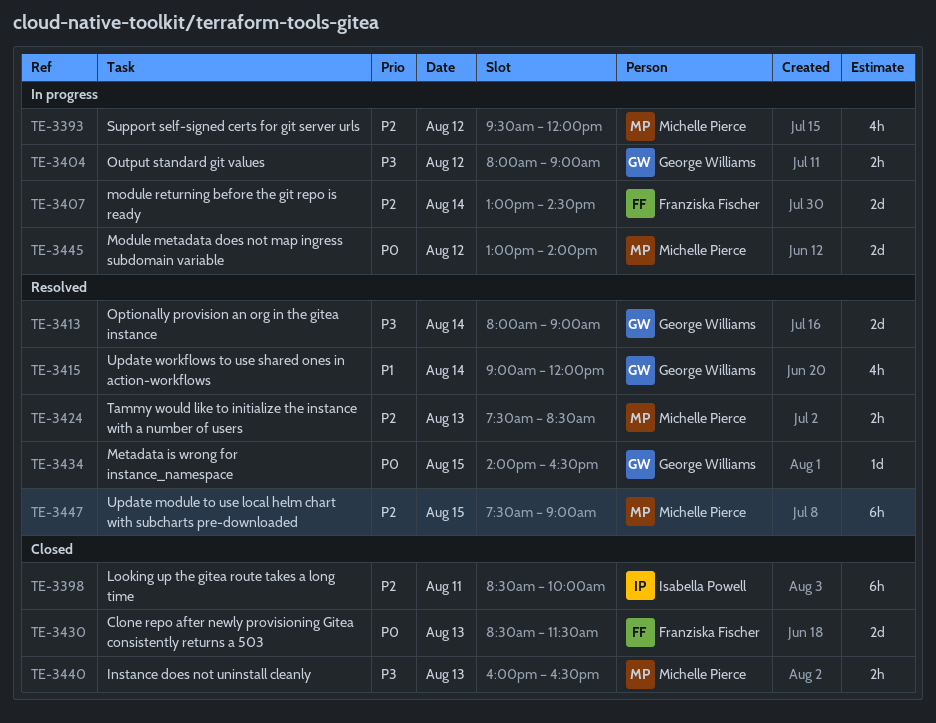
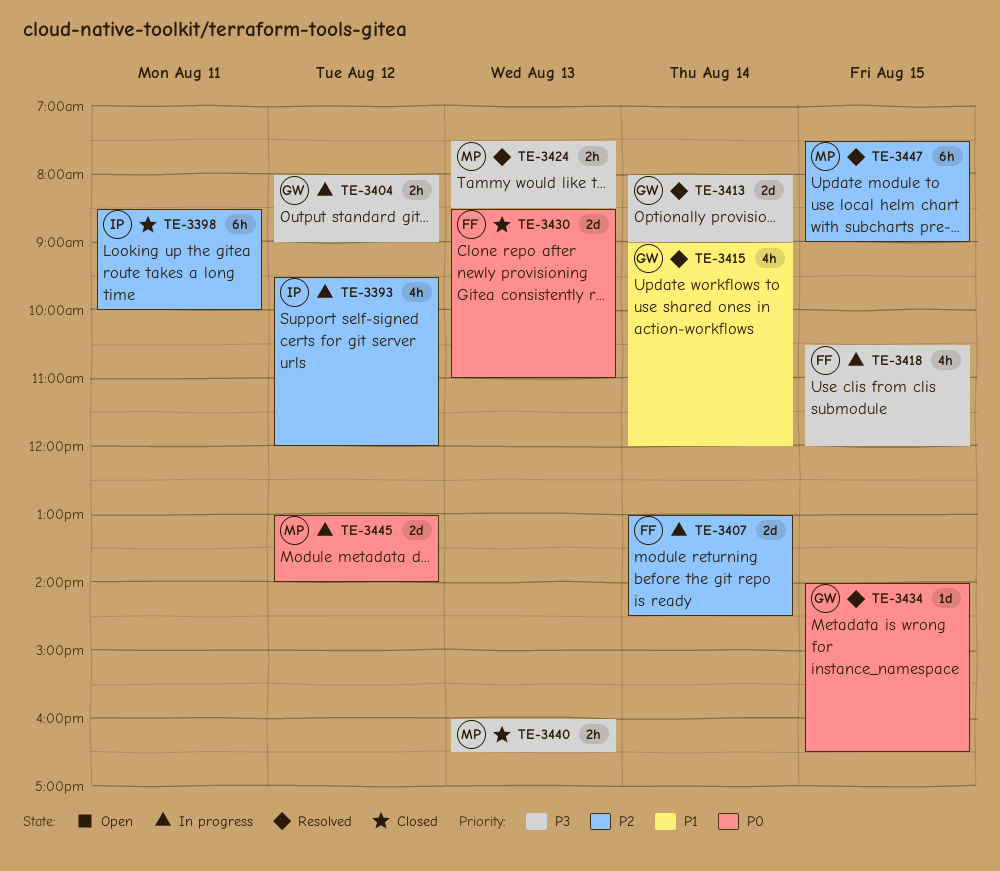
TE-3393, owner: Michelle Pierce -> Isabella Powell
TE-3418: none -> present
TE-3424, priority: P2 -> P3
TE-3430, ends: 11:30 -> 11:00

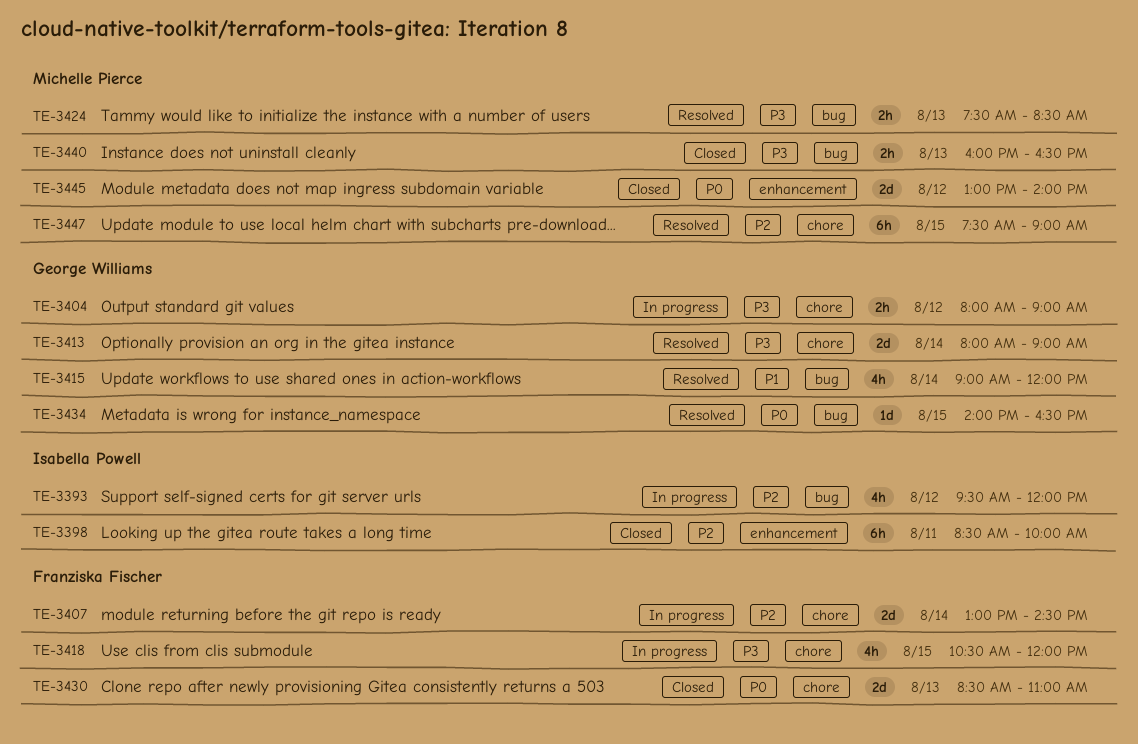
TE-3445, status: In progress -> Closed

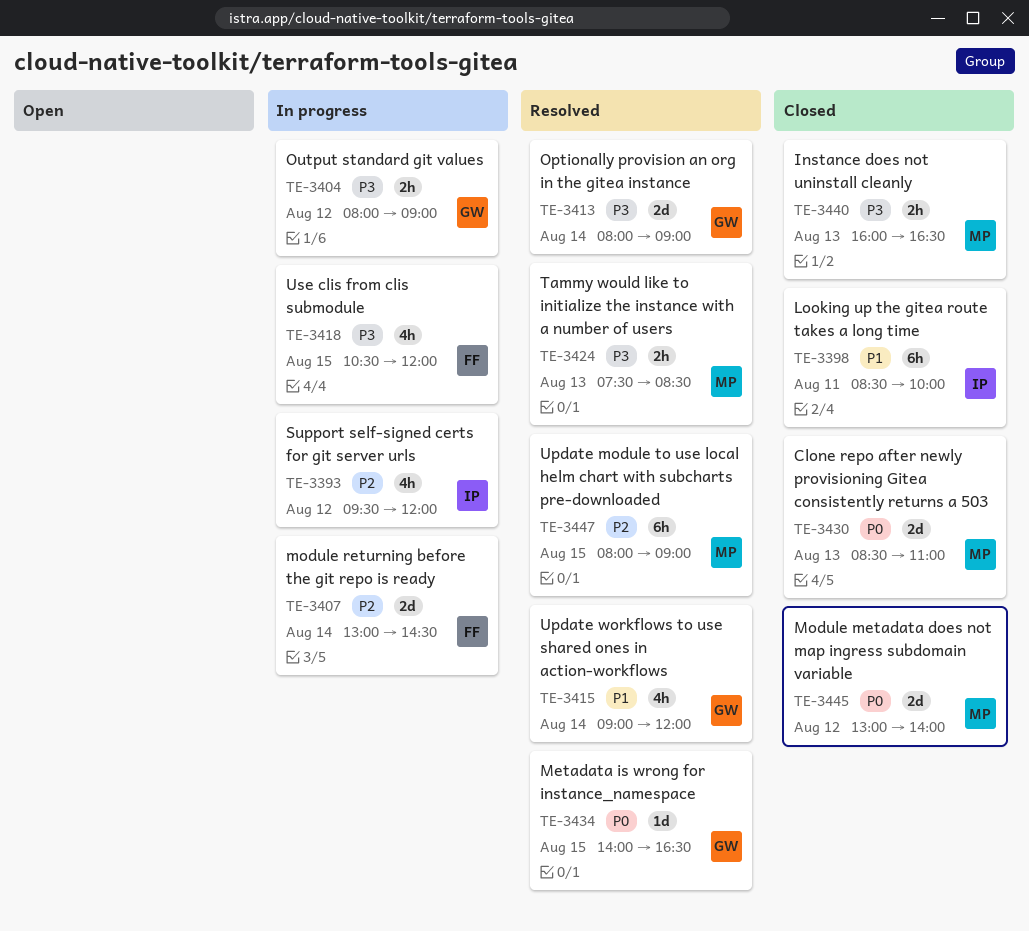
TE-3398, priority: P2 -> P1
TE-3430, owner: Franziska Fischer -> Michelle Pierce
TE-3447, begins: 07:30 -> 08:00

